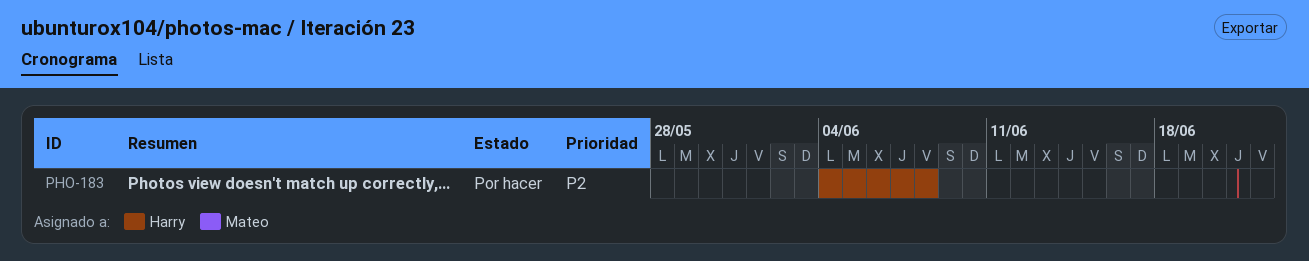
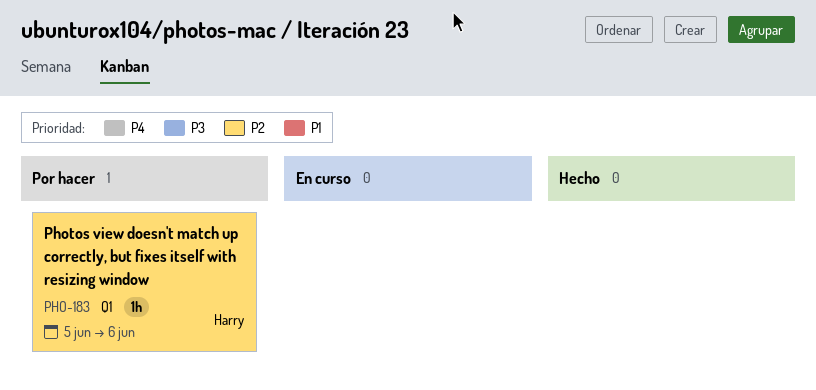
PHO-183, start: Jun 4 -> Jun 5
PHO-183, due: Jun 8 -> Jun 6

